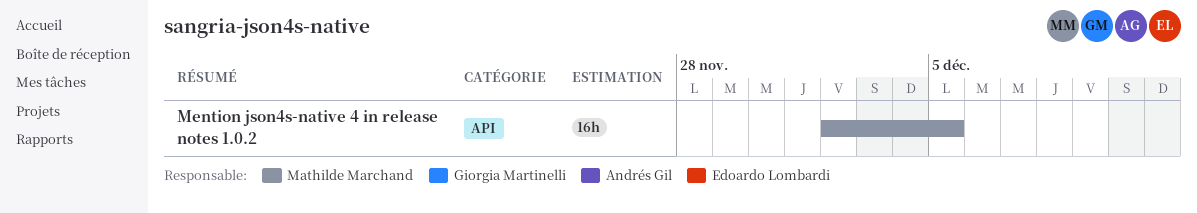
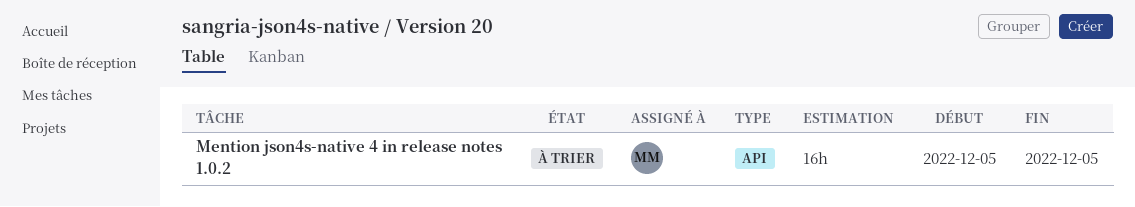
Mention json4s-native 4 in release notes 1.0.2, start: Dec 2 -> Dec 5

